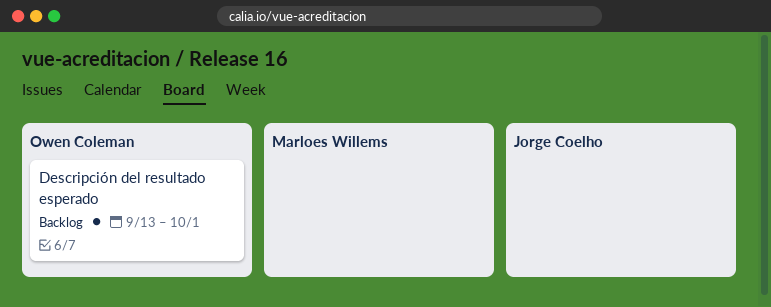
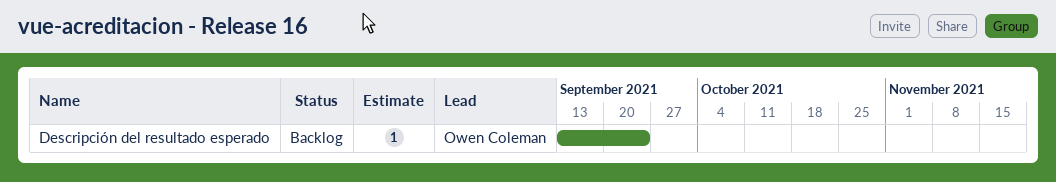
Descripción del resultado esperado, due: Oct 1 -> Sep 24

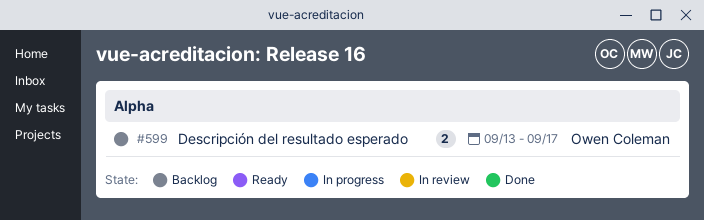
Descripción del resultado esperado, estimate: 1 -> 2
Descripción del resultado esperado, due: Sep 24 -> Sep 17

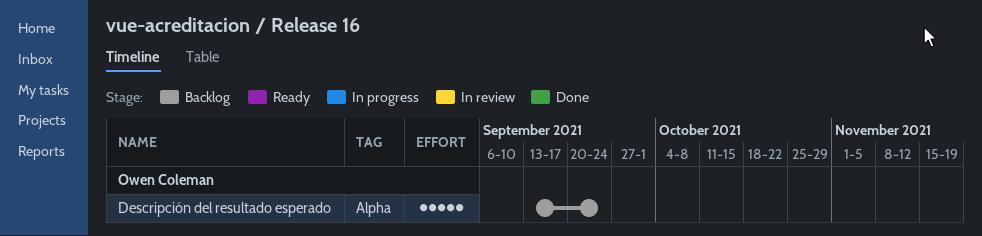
Descripción del resultado esperado, estimate: 2 -> 5
Descripción del resultado esperado, due: Sep 17 -> Sep 24

